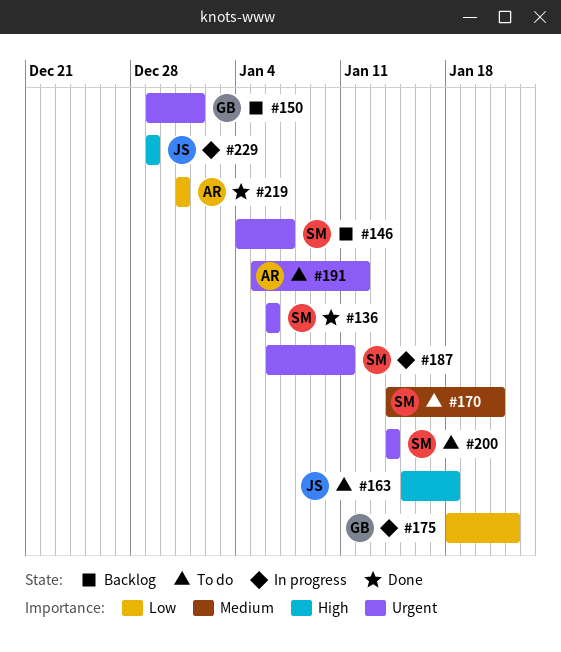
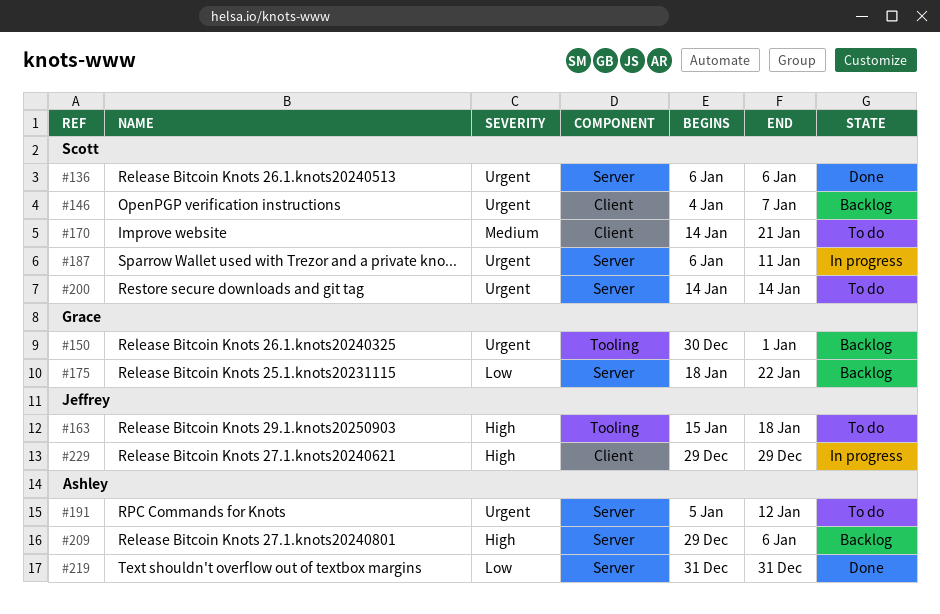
#150, start: Dec 29 -> Dec 30
#175, status: In progress -> Backlog
#209: none -> present

